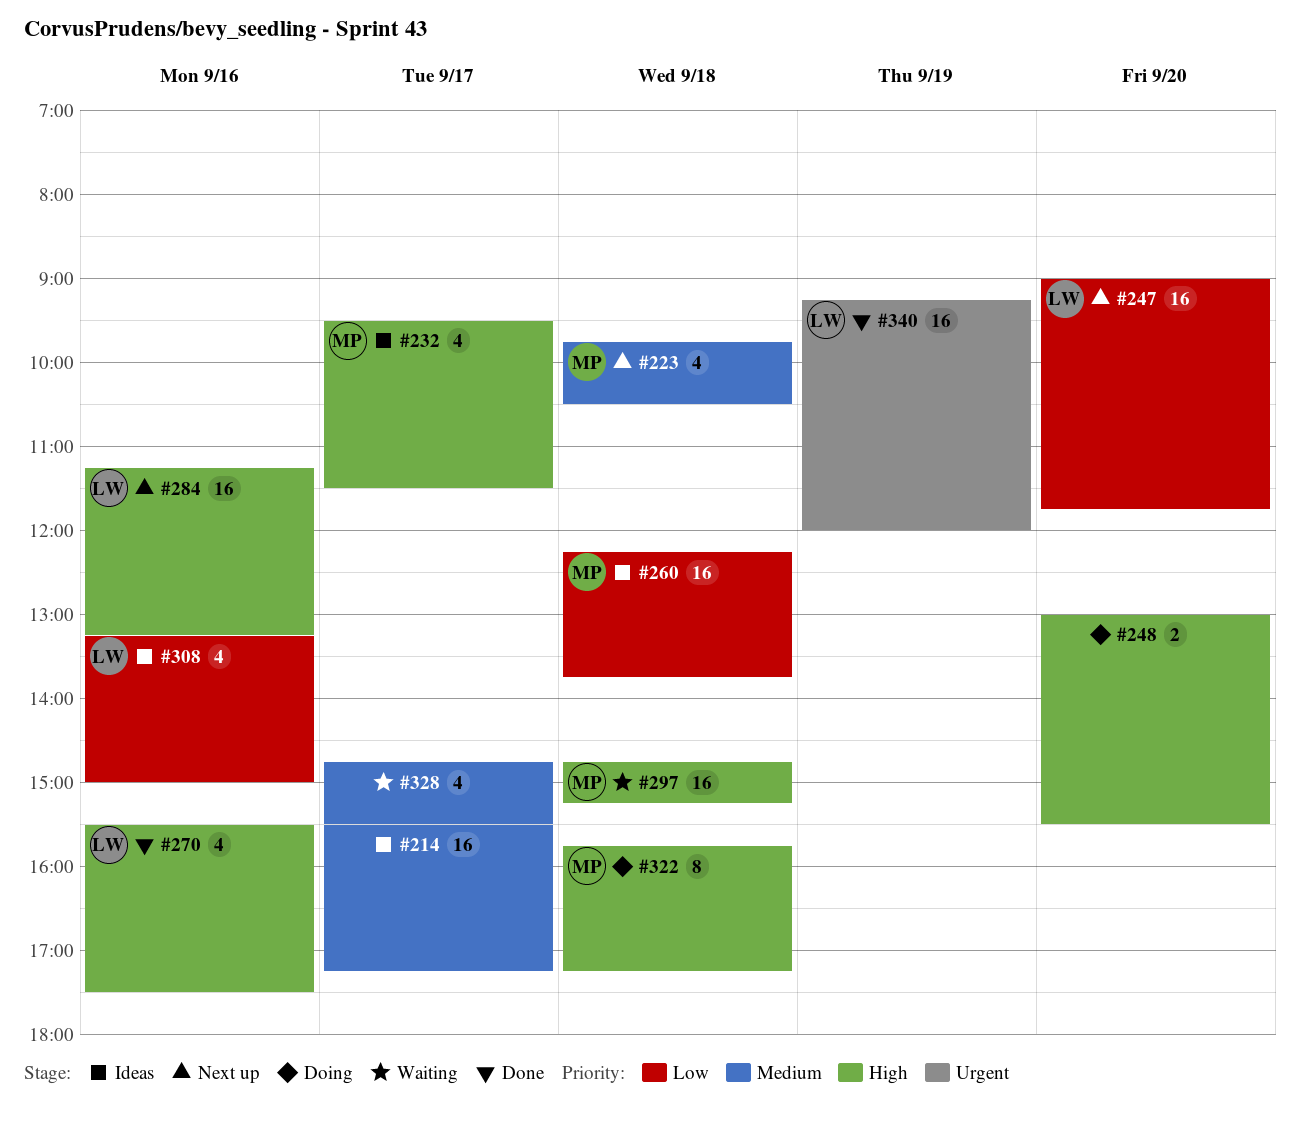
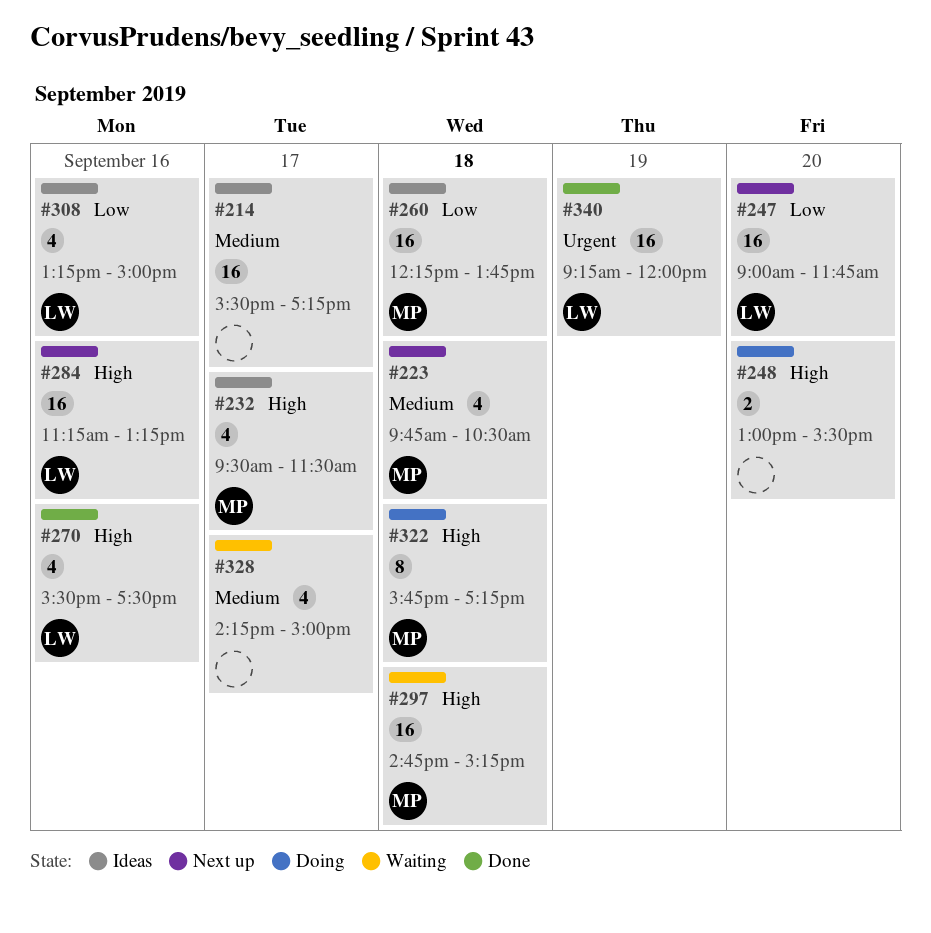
#328, begins: 14:45 -> 14:15
#328, ends: 15:30 -> 15:00

